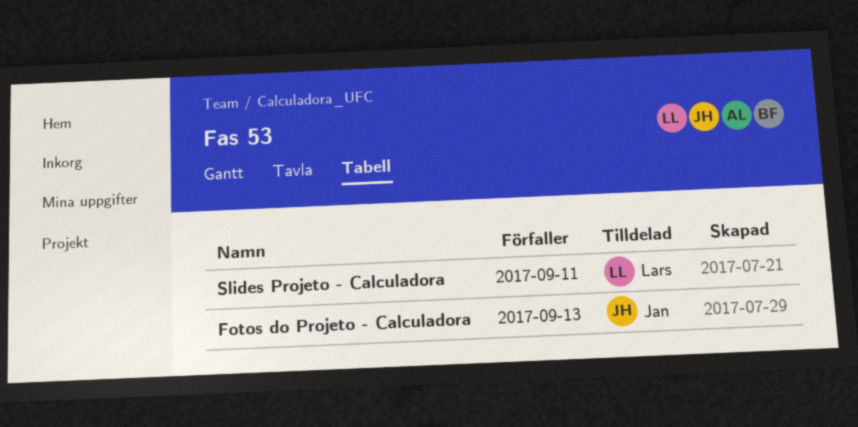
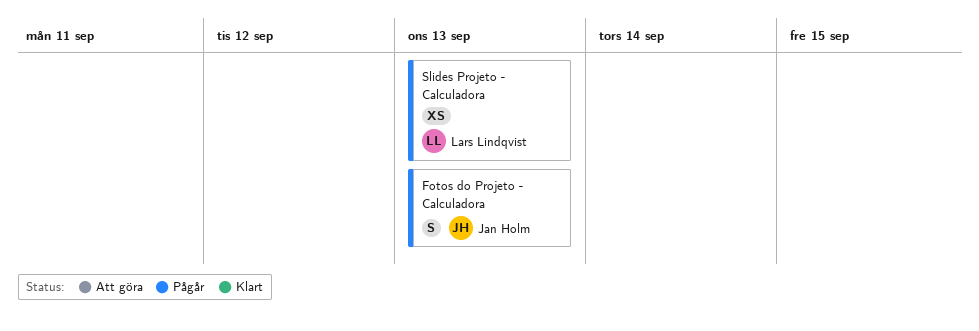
Slides Projeto - Calculadora, due: Sep 11 -> Sep 13

